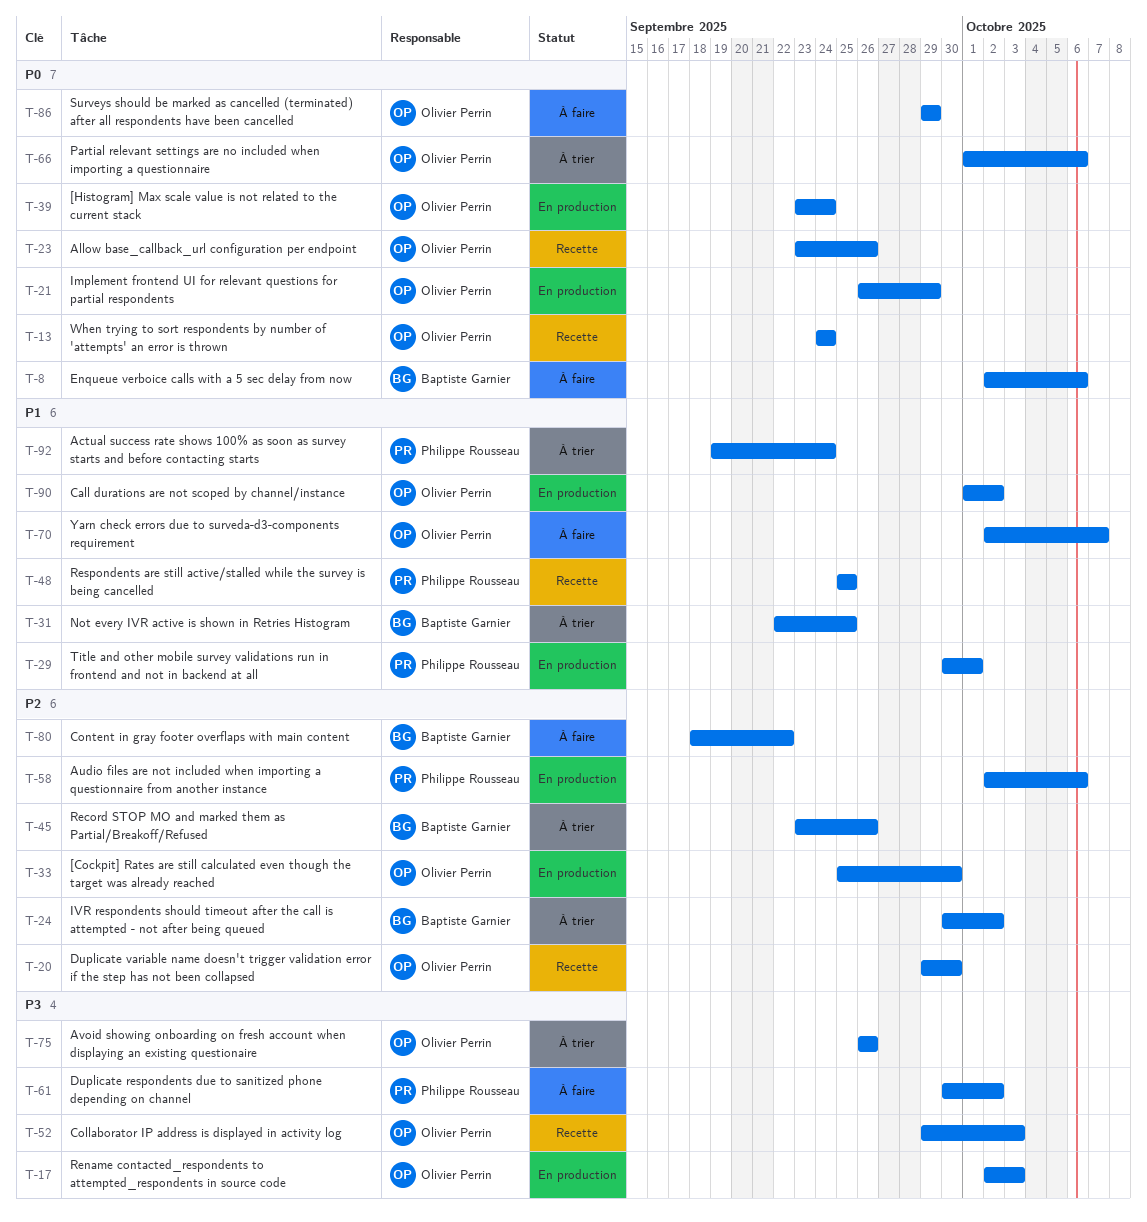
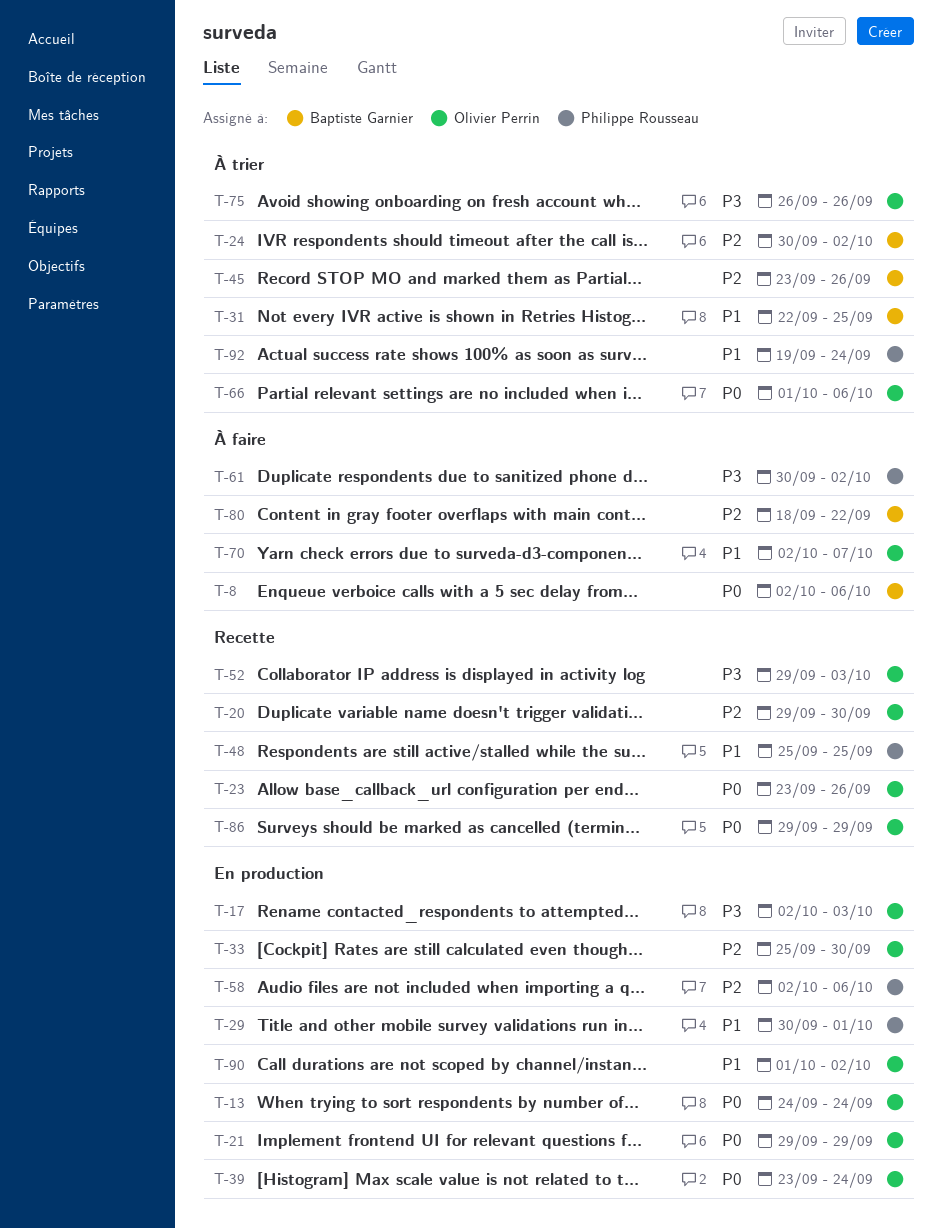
T-13, status: Recette -> En production
T-21, start: Sep 26 -> Sep 29
T-86, status: À faire -> Recette

